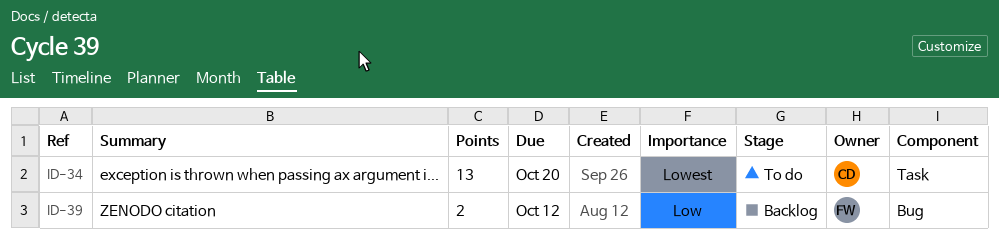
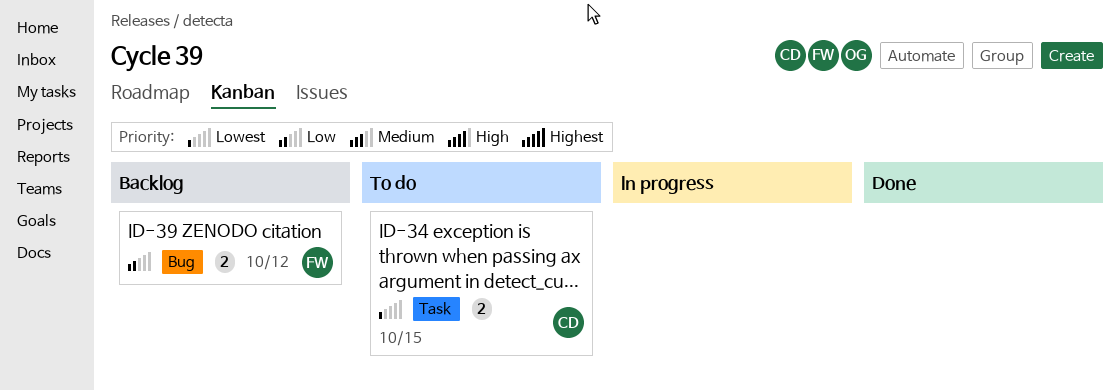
ID-34, estimate: 13 -> 2
ID-34, due: Oct 20 -> Oct 15

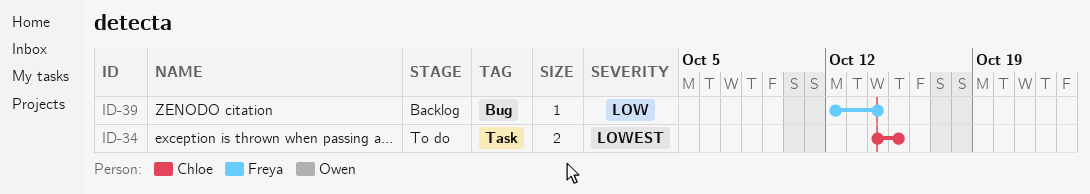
ID-39, estimate: 2 -> 1
ID-39, due: Oct 12 -> Oct 14

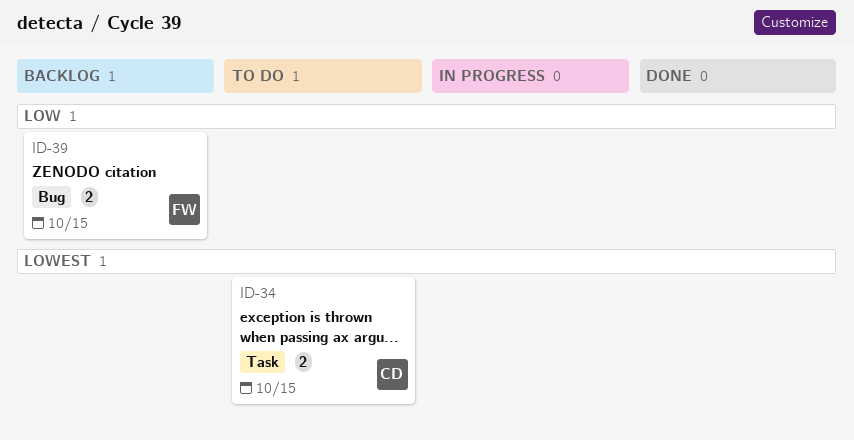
ID-39, estimate: 1 -> 2
ID-39, due: Oct 14 -> Oct 15

